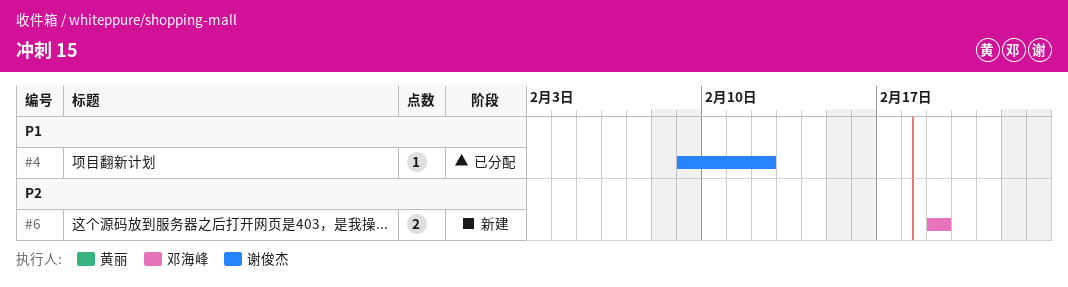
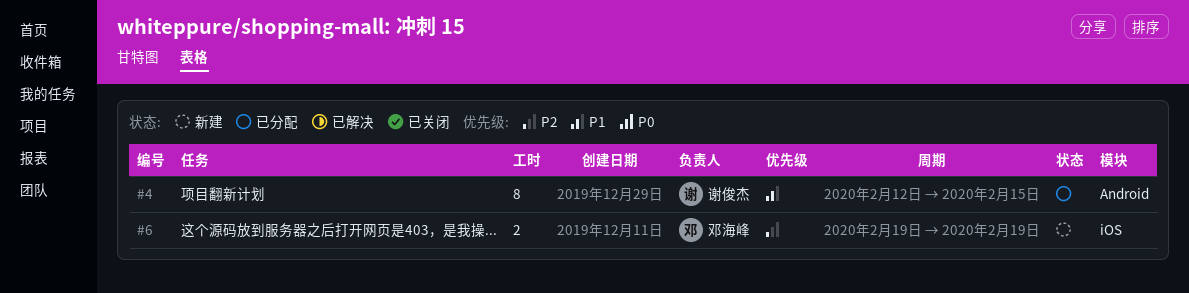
#4, estimate: 1 -> 8
#4, start: Feb 9 -> Feb 12
#4, due: Feb 12 -> Feb 15

